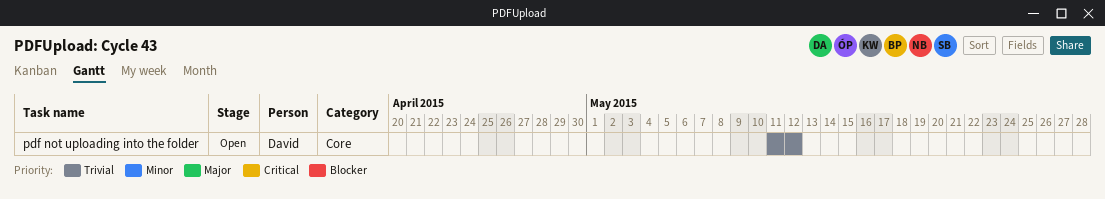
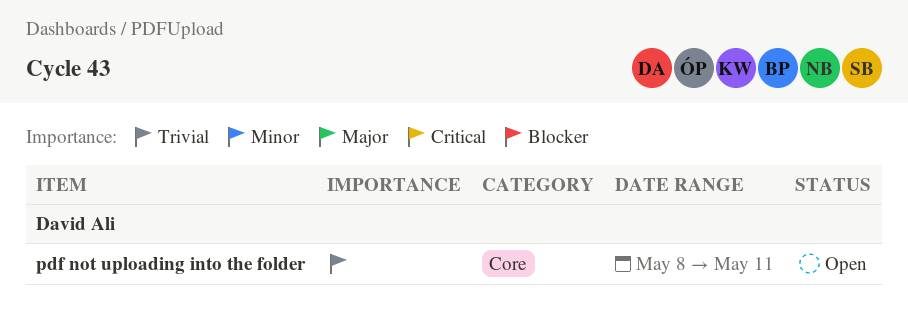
pdf not uploading into the folder, start: May 11 -> May 8
pdf not uploading into the folder, due: May 12 -> May 11

